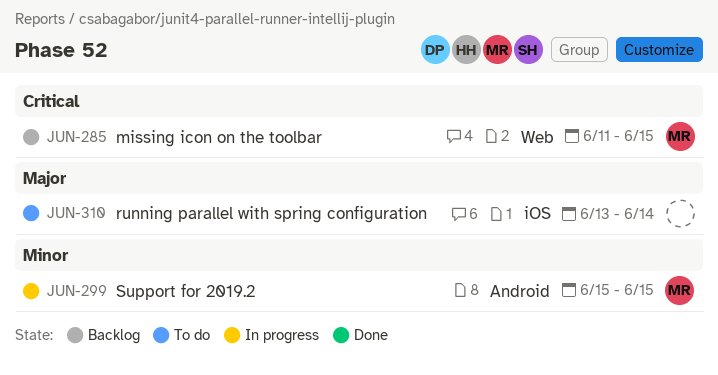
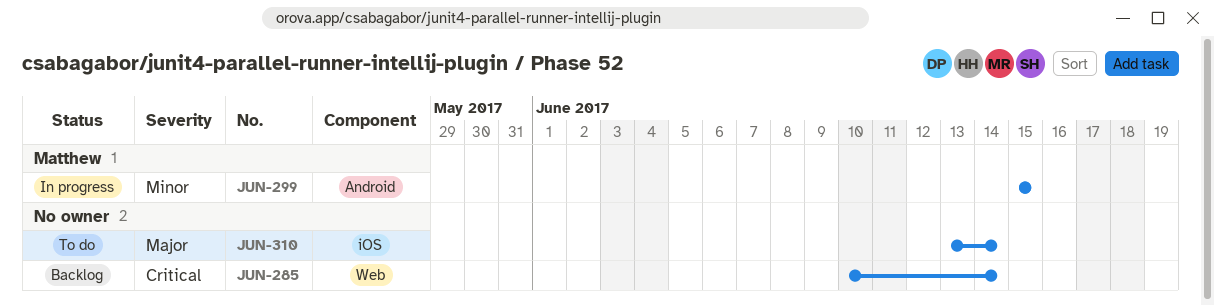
JUN-285, owner: Matthew -> none
JUN-285, start: Jun 11 -> Jun 10
JUN-285, due: Jun 15 -> Jun 14

